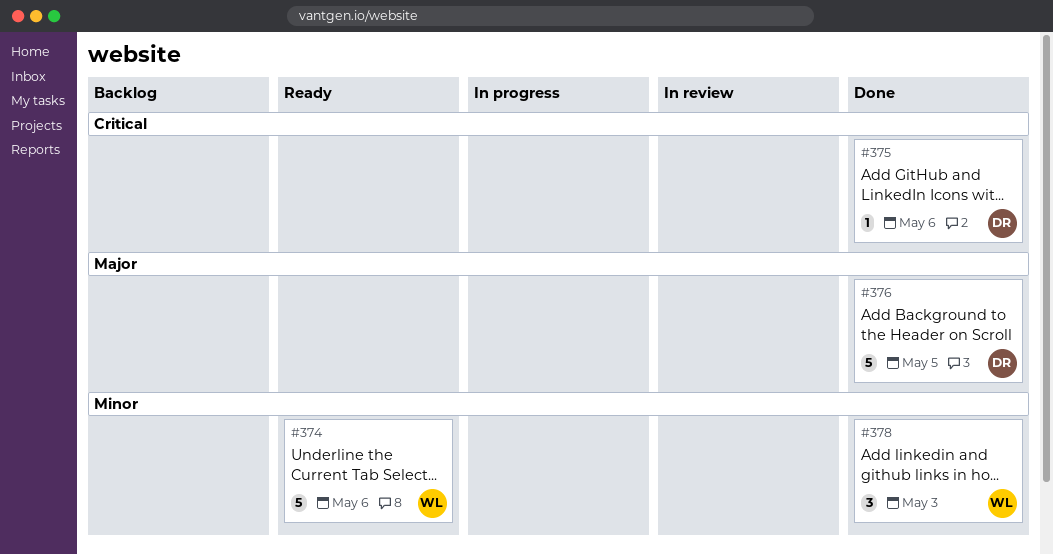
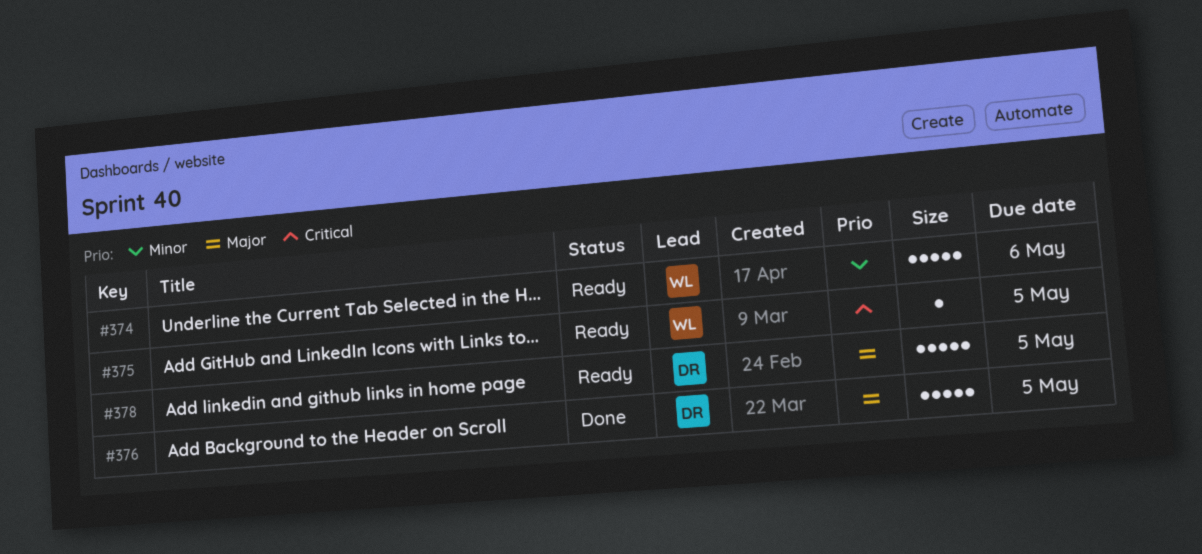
#375, status: Done -> Ready
#375, owner: DR -> WL
#375, due: May 6 -> May 5
#378, status: Done -> Ready
#378, owner: WL -> DR
#378, priority: Minor -> Major
#378, estimate: 3 -> 5
#378, due: May 3 -> May 5

